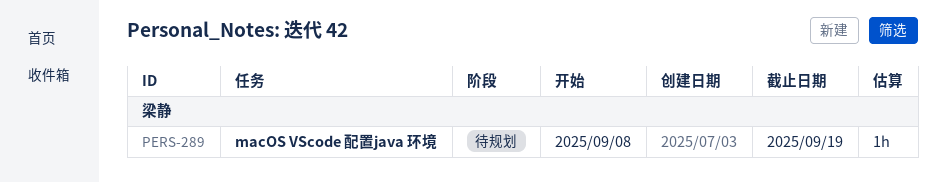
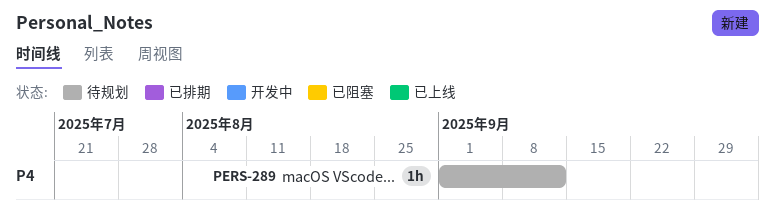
PERS-289, start: Sep 8 -> Sep 1
PERS-289, due: Sep 19 -> Sep 12

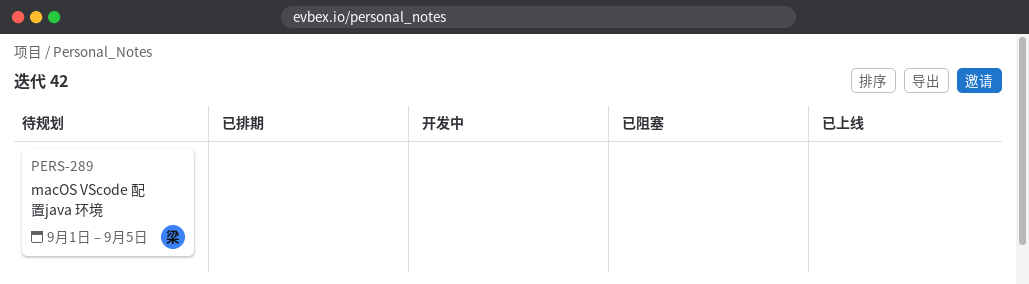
PERS-289, due: Sep 12 -> Sep 5

